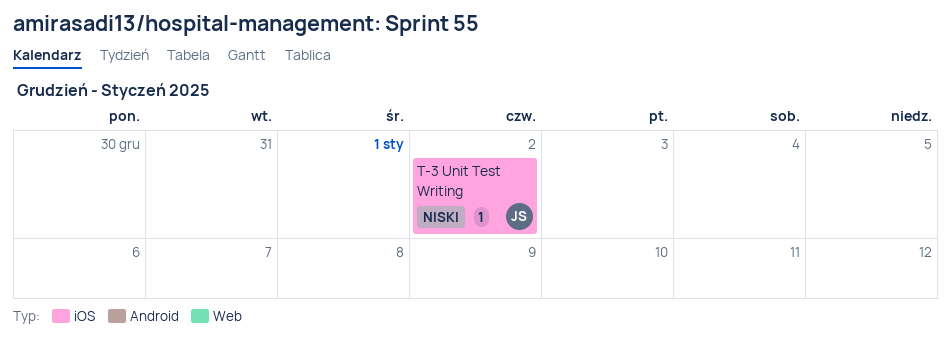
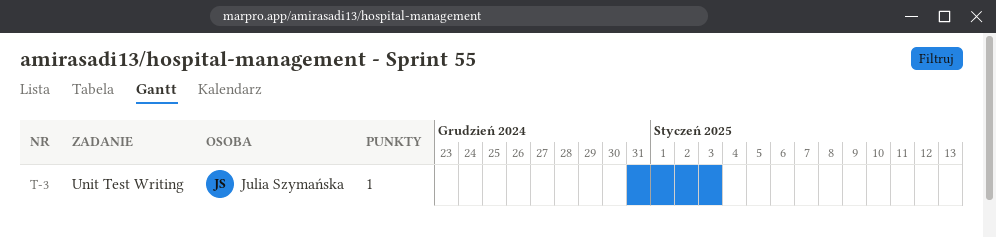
T-3, due: Jan 2 -> Jan 3

